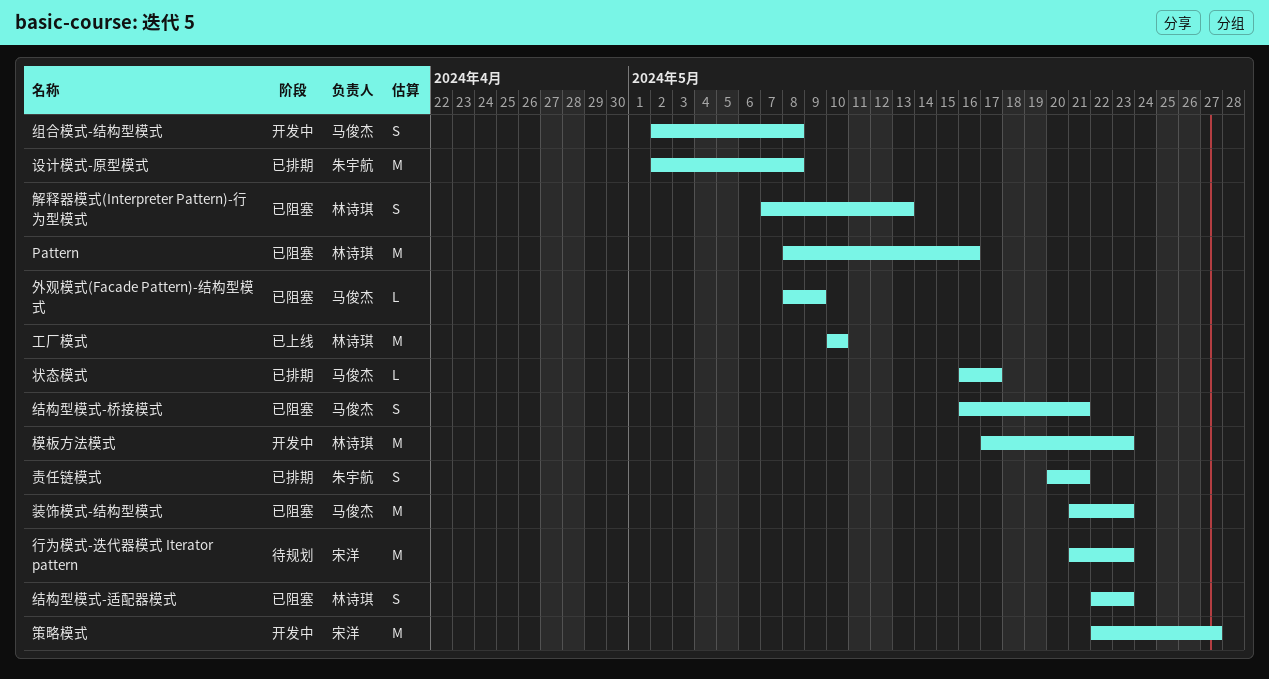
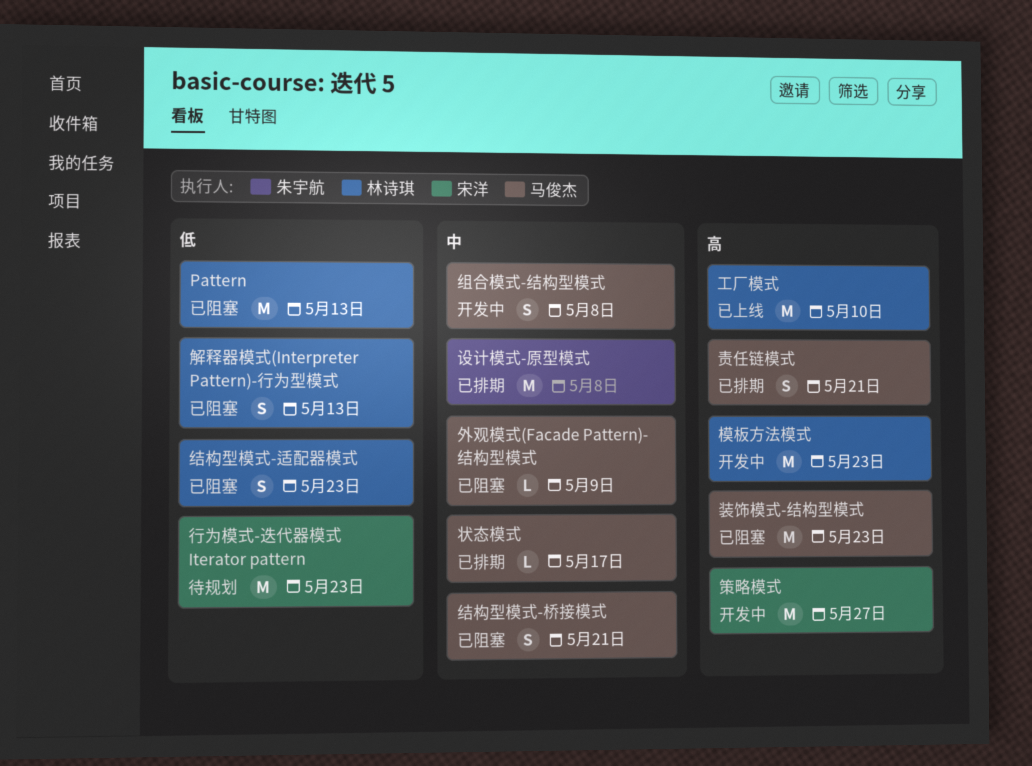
Pattern, due: May 16 -> May 13
责任链模式, owner: 朱宇航 -> 马俊杰

